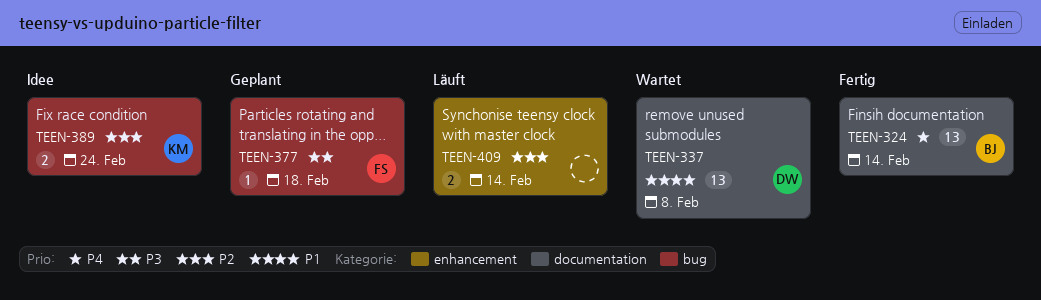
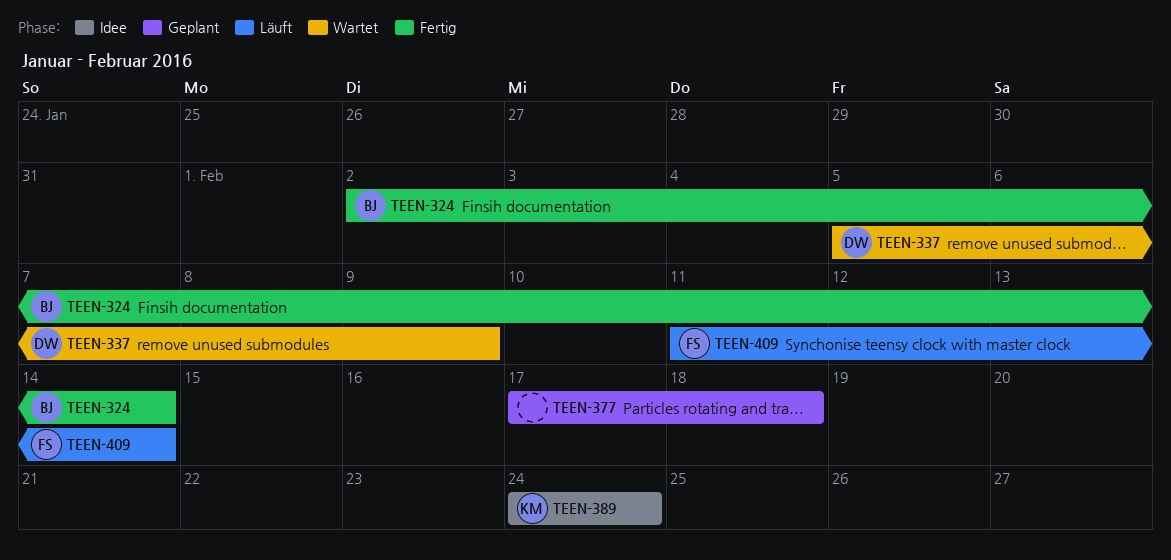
TEEN-337, due: Feb 8 -> Feb 9
TEEN-377, owner: FS -> none
TEEN-409, owner: none -> FS

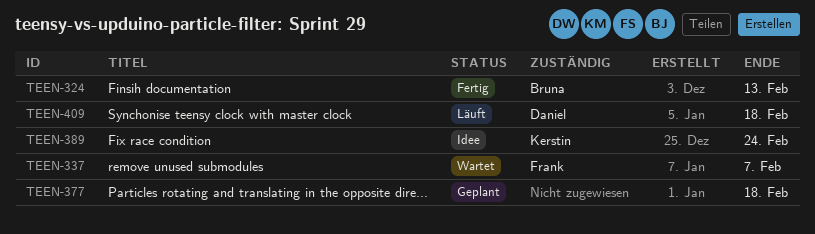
TEEN-324, due: Feb 14 -> Feb 13
TEEN-337, owner: Daniel -> Frank
TEEN-337, due: Feb 9 -> Feb 7
TEEN-409, owner: Frank -> Daniel
TEEN-409, due: Feb 14 -> Feb 18

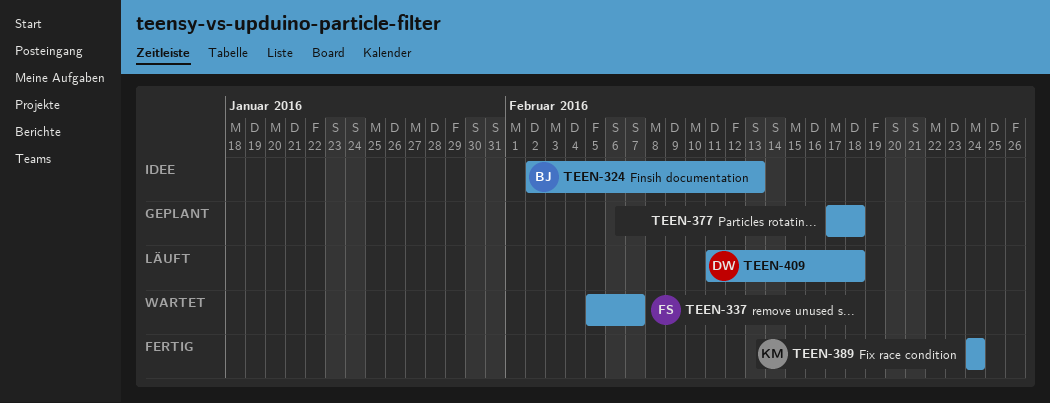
TEEN-324, status: Fertig -> Idee
TEEN-389, status: Idee -> Fertig

